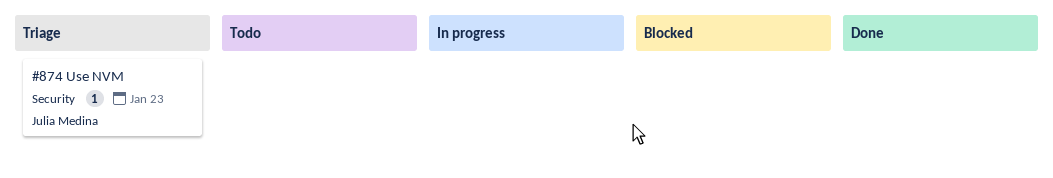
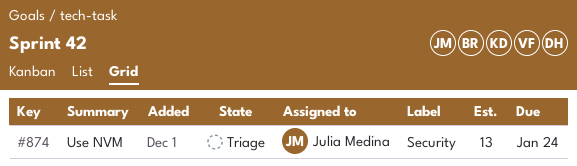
#874, estimate: 1 -> 13
#874, due: Jan 23 -> Jan 24

